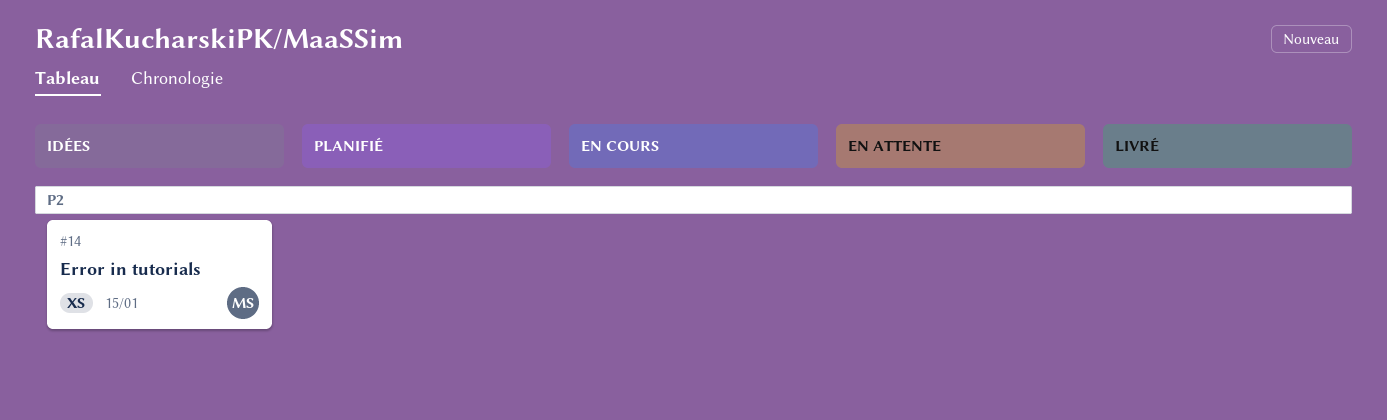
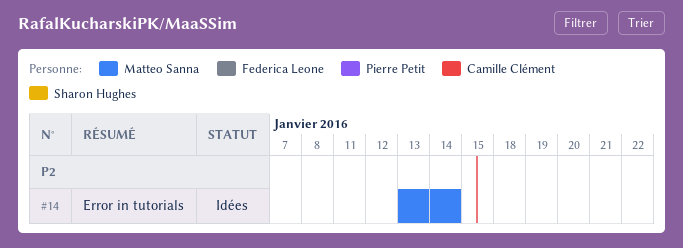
#14, due: Jan 15 -> Jan 14

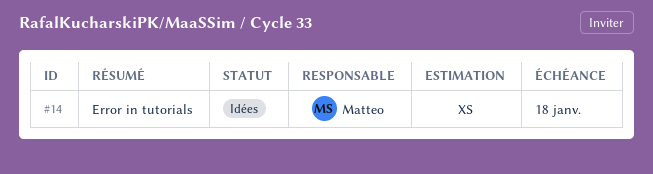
#14, due: Jan 14 -> Jan 18

